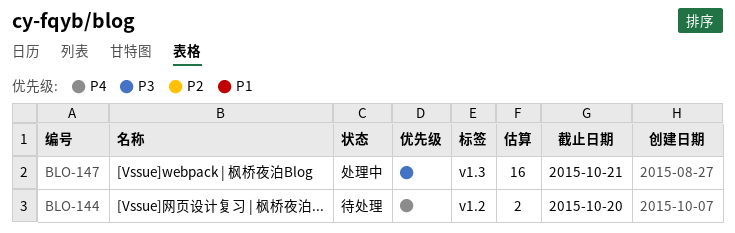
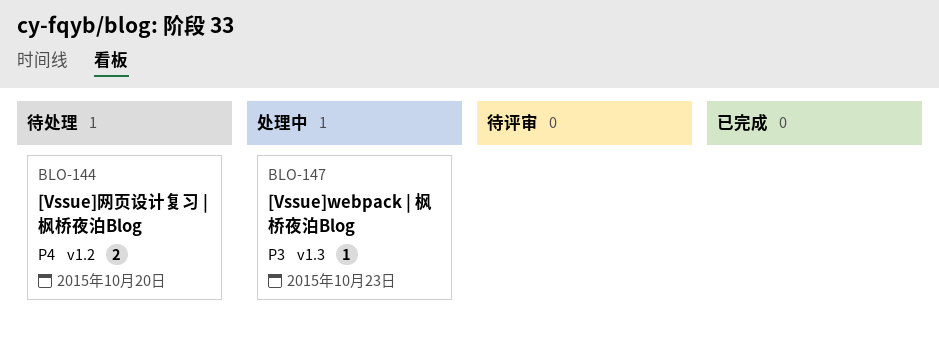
BLO-147, estimate: 16 -> 1
BLO-147, due: Oct 21 -> Oct 23

